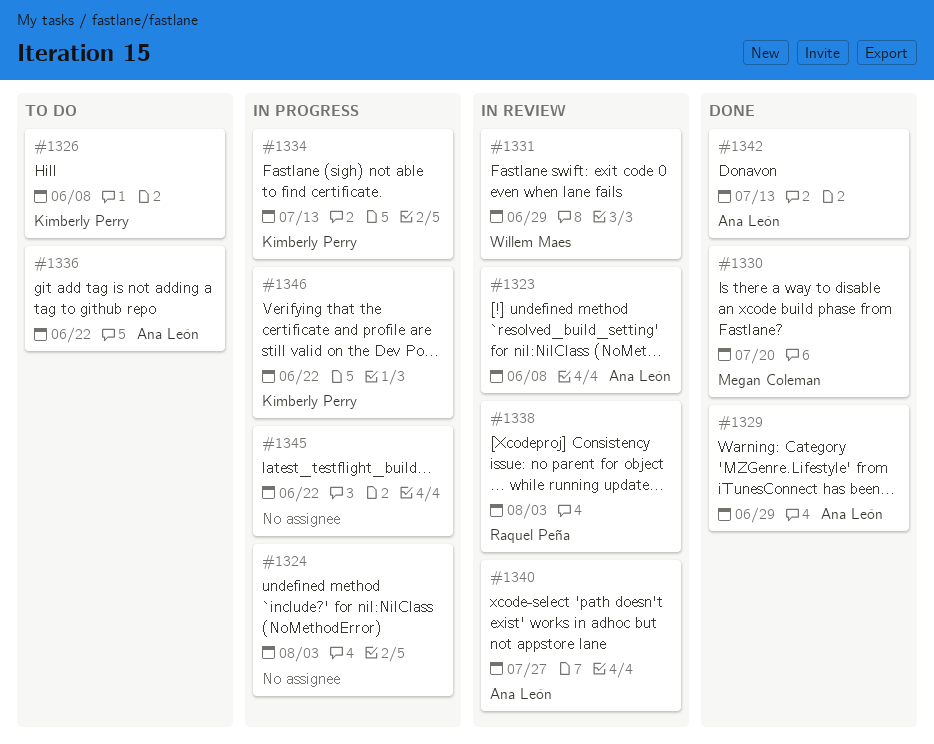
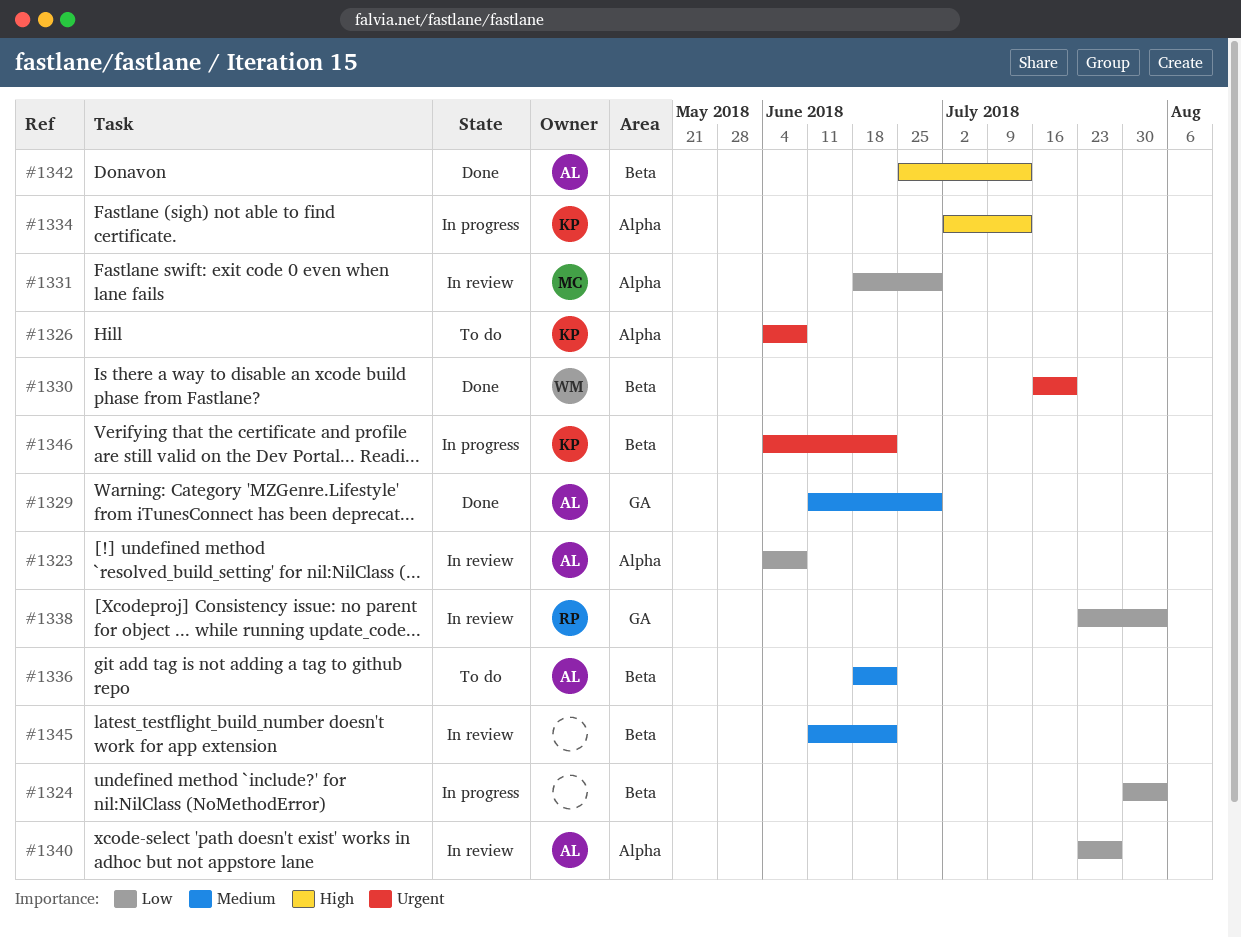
#1330, owner: Megan Coleman -> Willem Maes
#1331, owner: Willem Maes -> Megan Coleman
#1345, status: In progress -> In review

